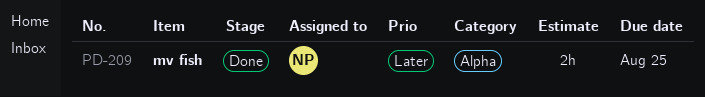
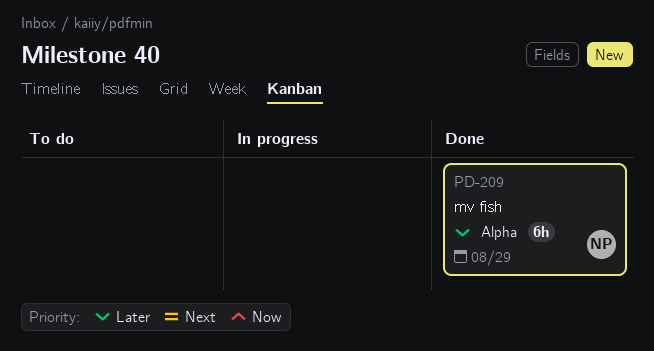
PD-209, estimate: 2h -> 6h
PD-209, due: Aug 25 -> Aug 29

